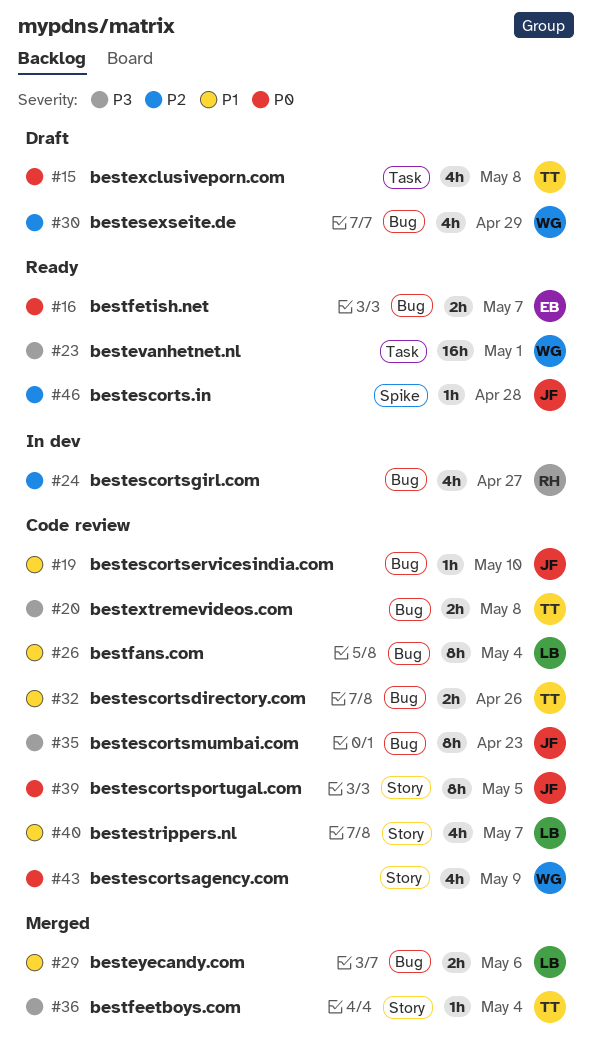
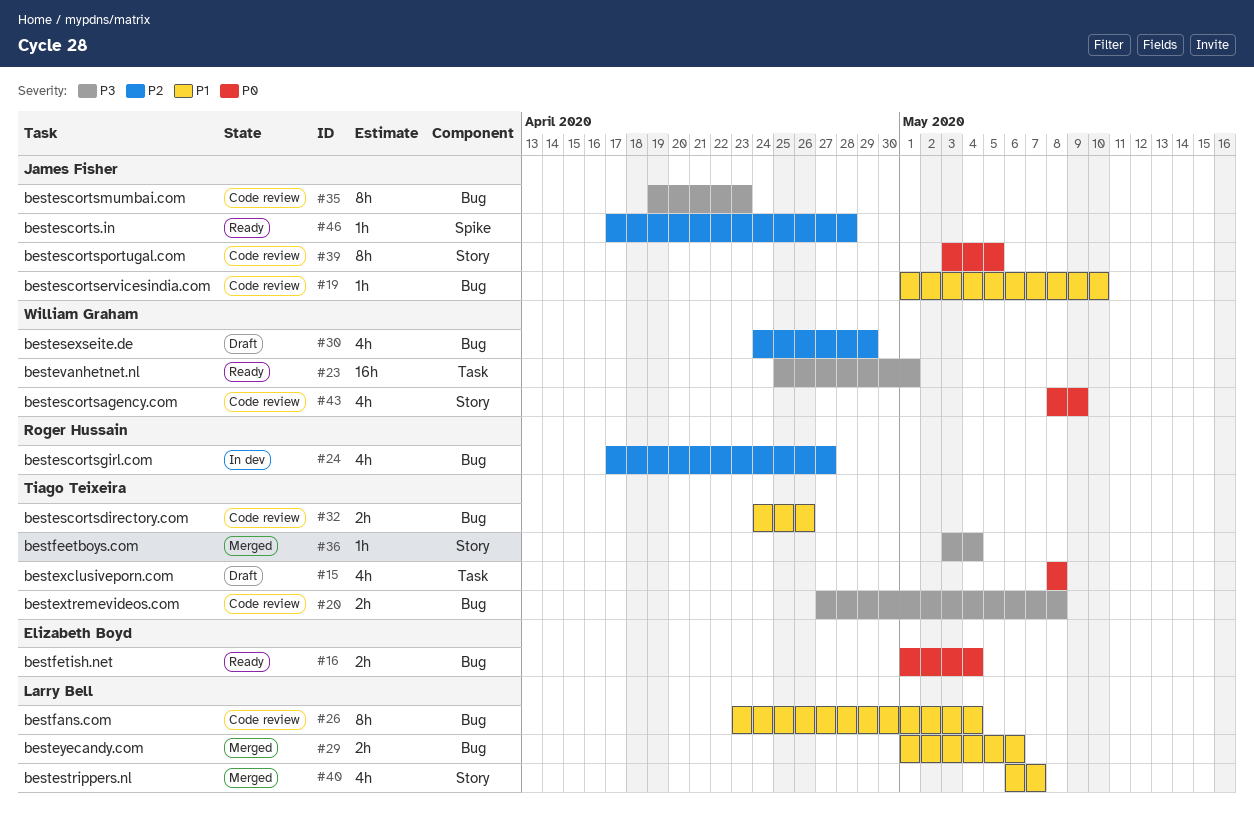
#16, due: May 7 -> May 4
#40, status: Code review -> Merged

